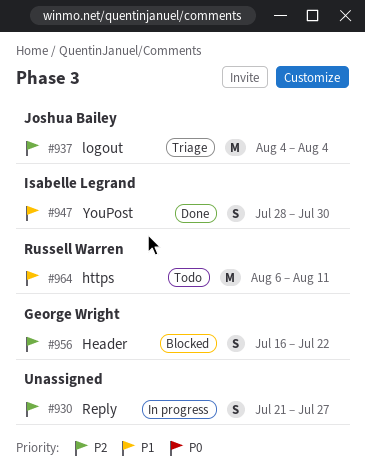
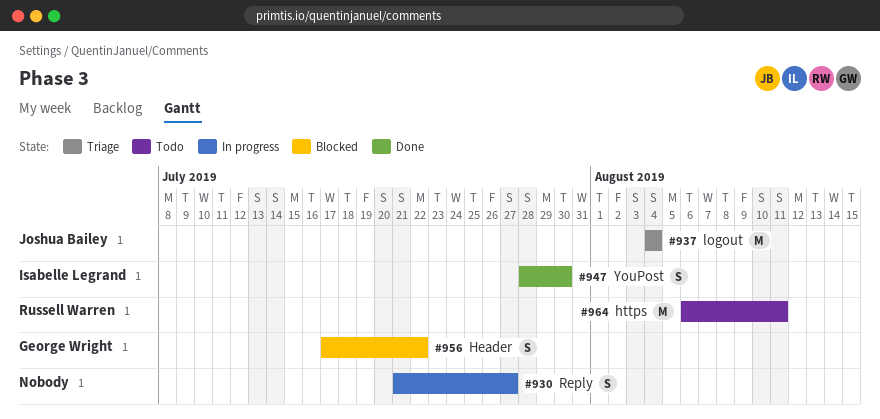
#956, start: Jul 16 -> Jul 17

